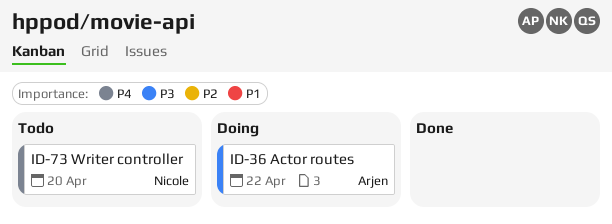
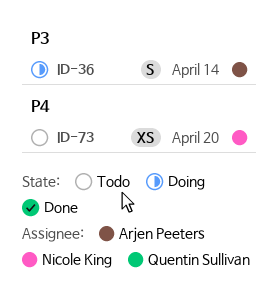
ID-36, due: Apr 22 -> Apr 14

